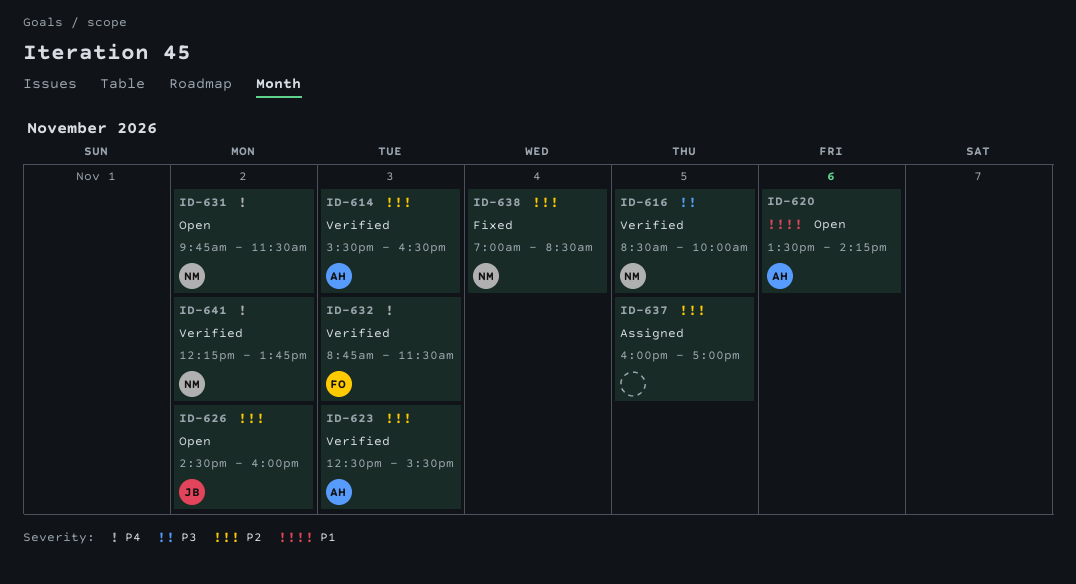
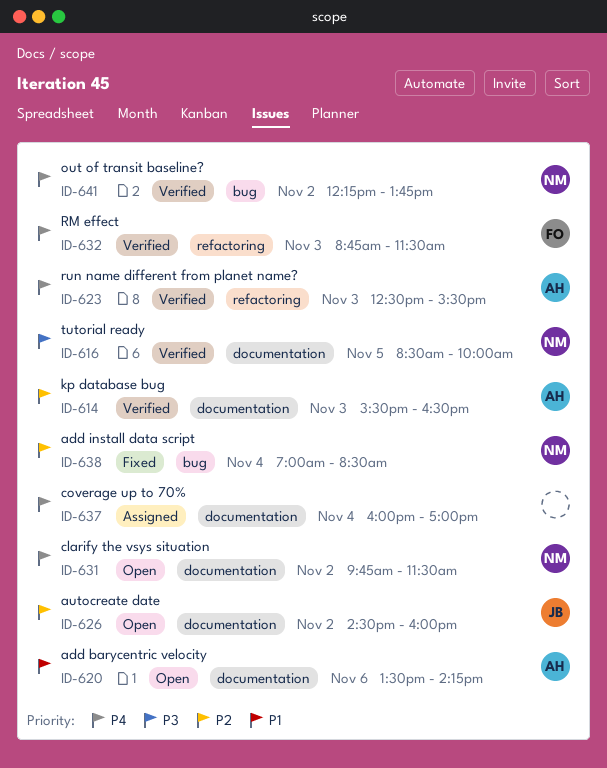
ID-623, priority: P2 -> P4
ID-637, priority: P2 -> P4
ID-637, day: Nov 5 -> Nov 4

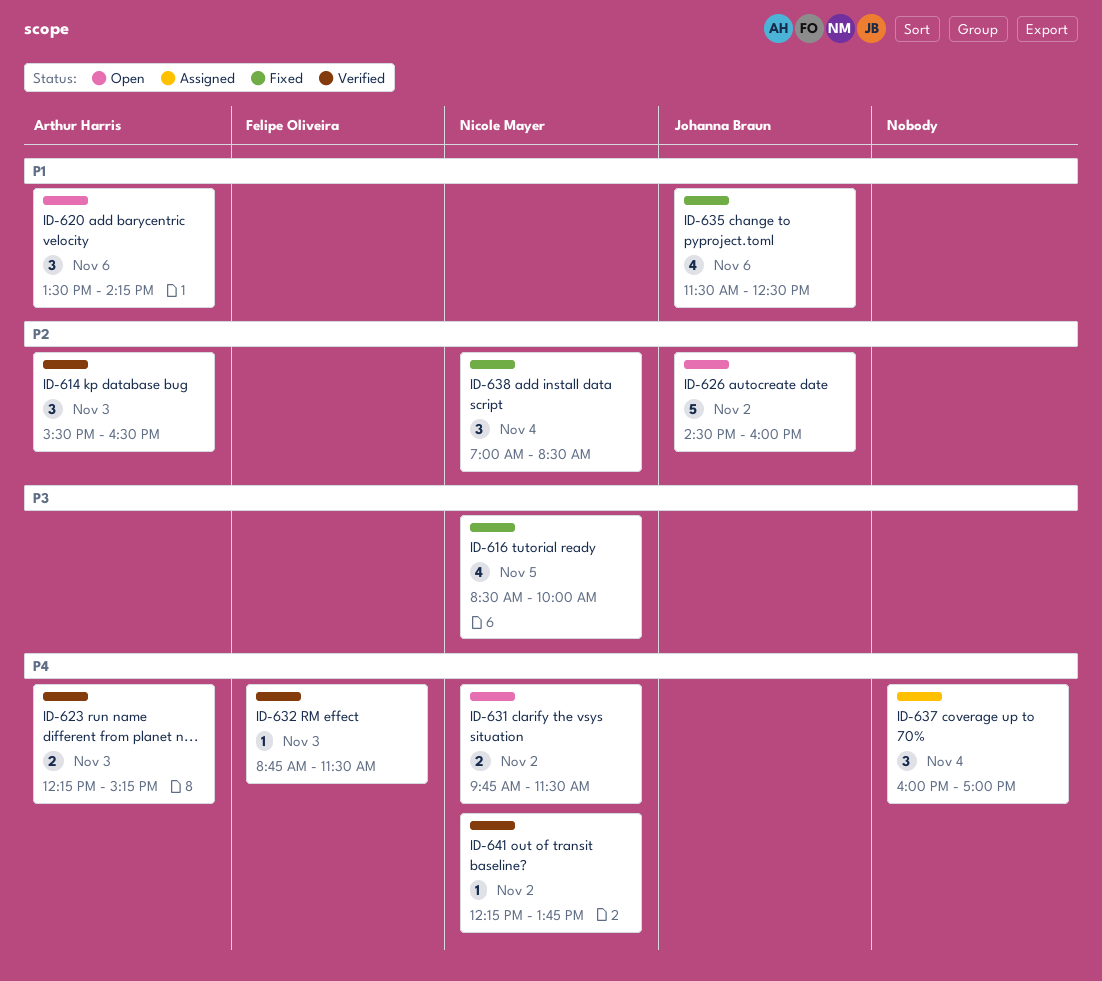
ID-616, status: Verified -> Fixed
ID-623, begins: 12:30 -> 12:15
ID-623, ends: 15:30 -> 15:15
ID-635: none -> present

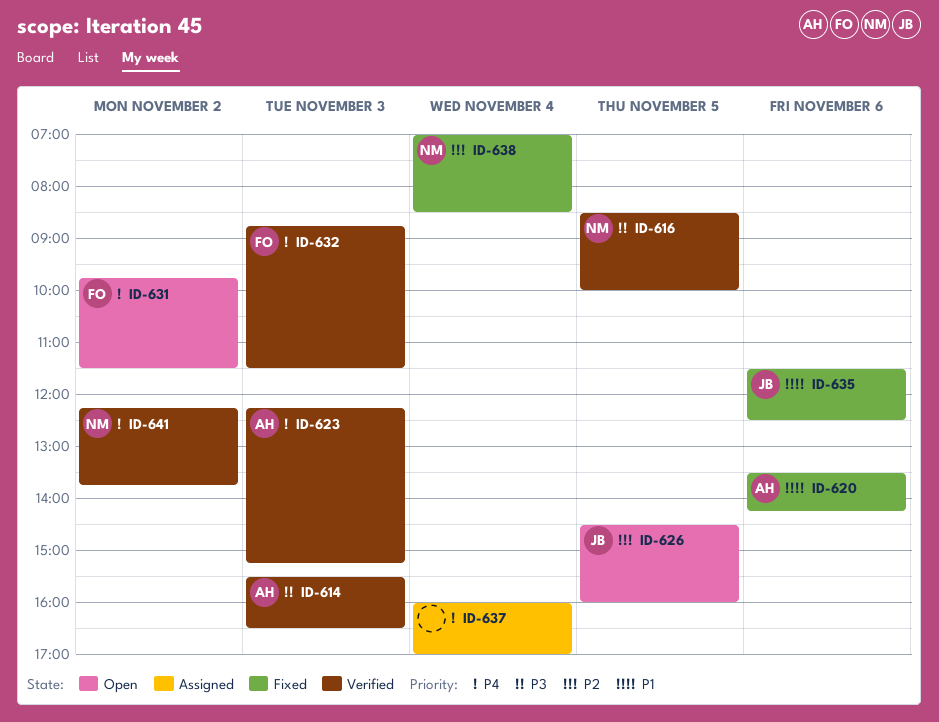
ID-614, priority: P2 -> P3
ID-616, status: Fixed -> Verified
ID-620, status: Open -> Fixed
ID-626, day: Nov 2 -> Nov 5
ID-631, owner: Nicole Mayer -> Felipe Oliveira

